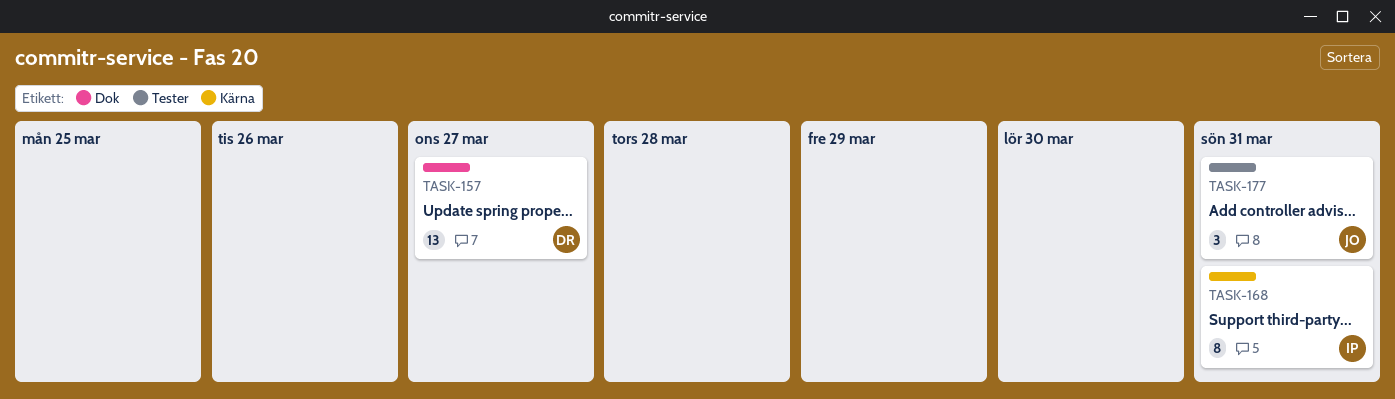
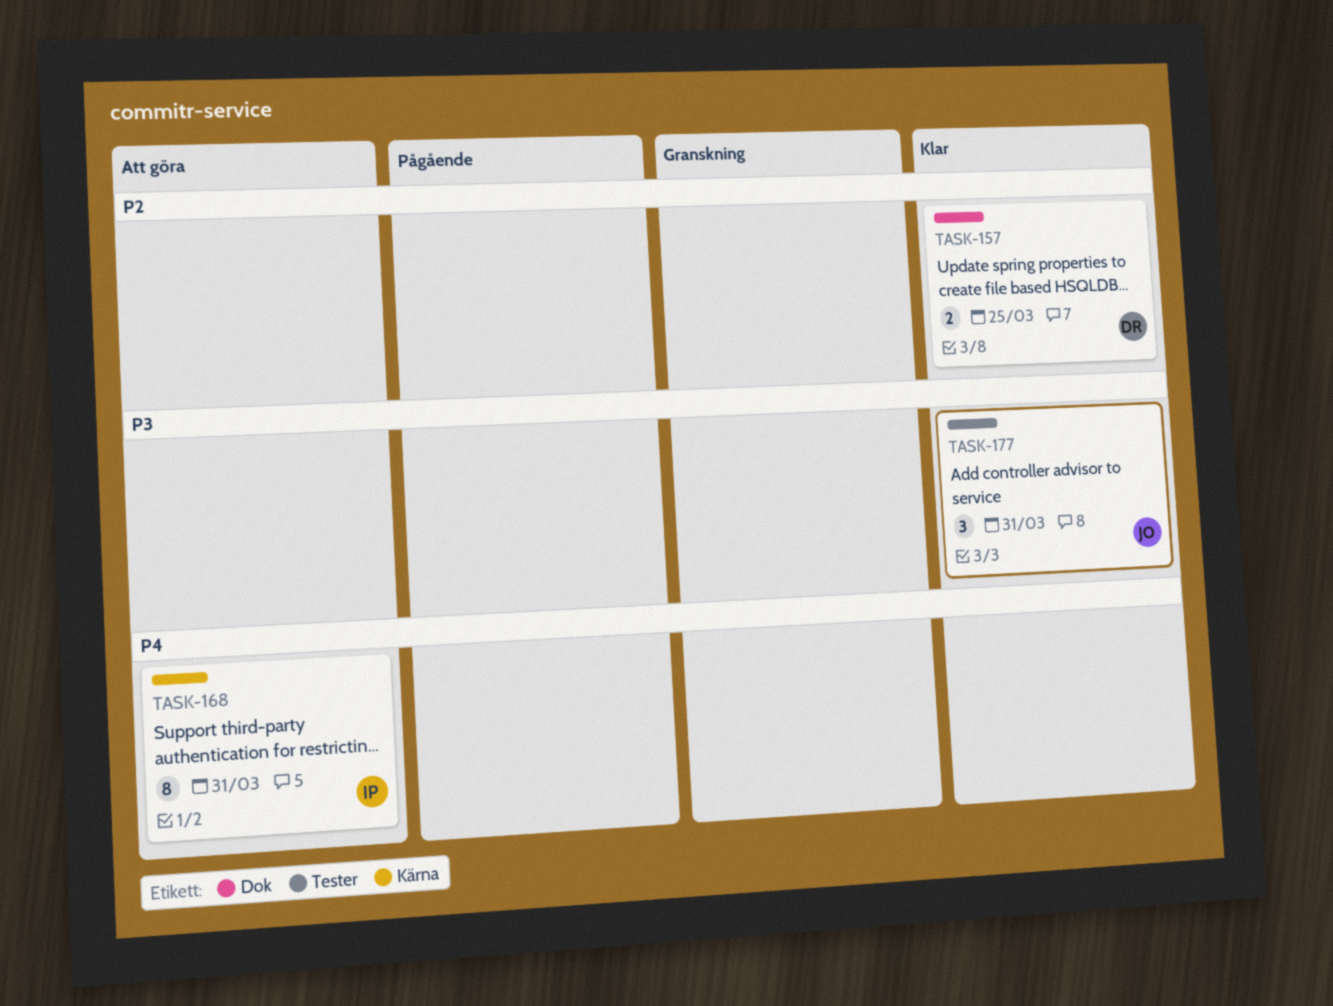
TASK-157, estimate: 13 -> 2
TASK-157, due: Mar 27 -> Mar 25

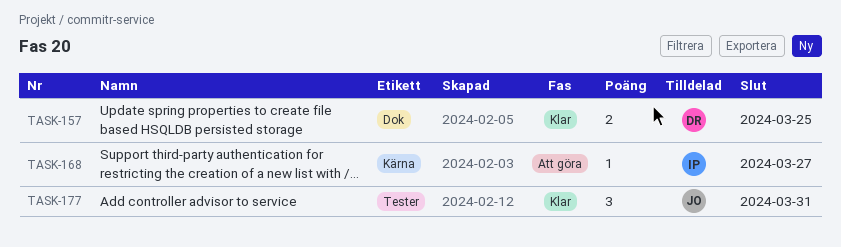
TASK-168, estimate: 8 -> 1
TASK-168, due: Mar 31 -> Mar 27

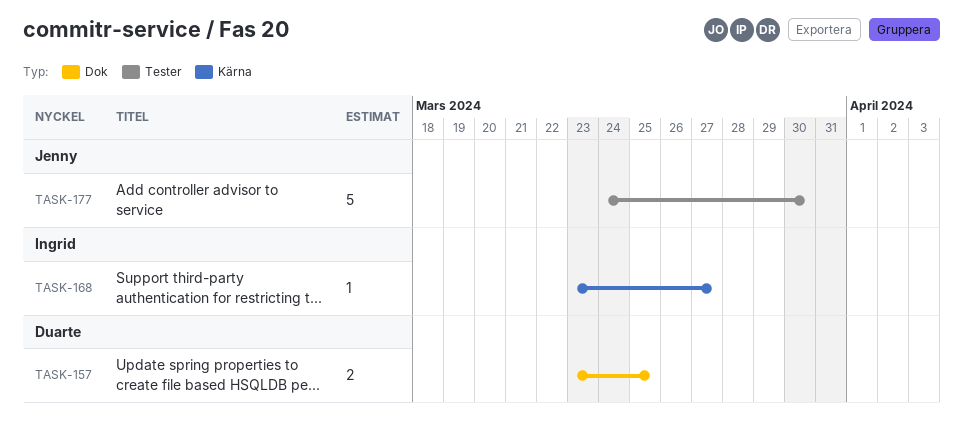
TASK-177, estimate: 3 -> 5
TASK-177, due: Mar 31 -> Mar 30

